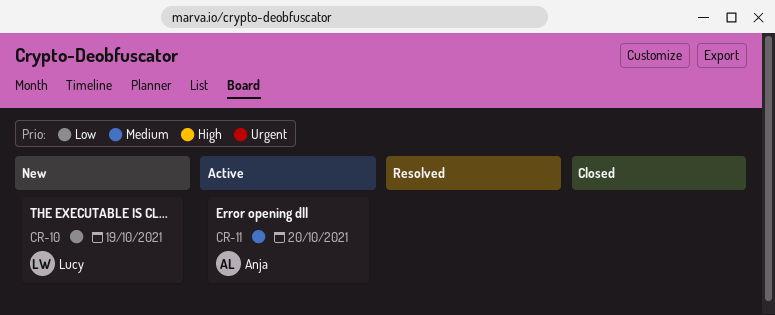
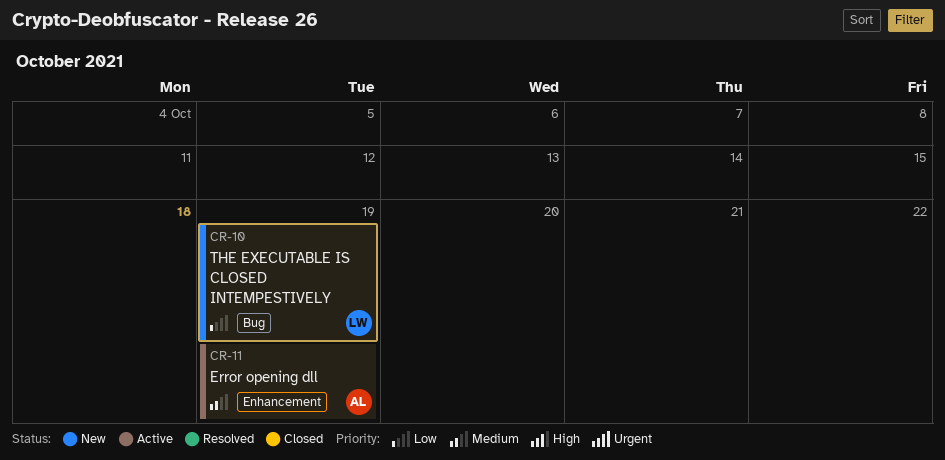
CR-11, due: Oct 20 -> Oct 19

